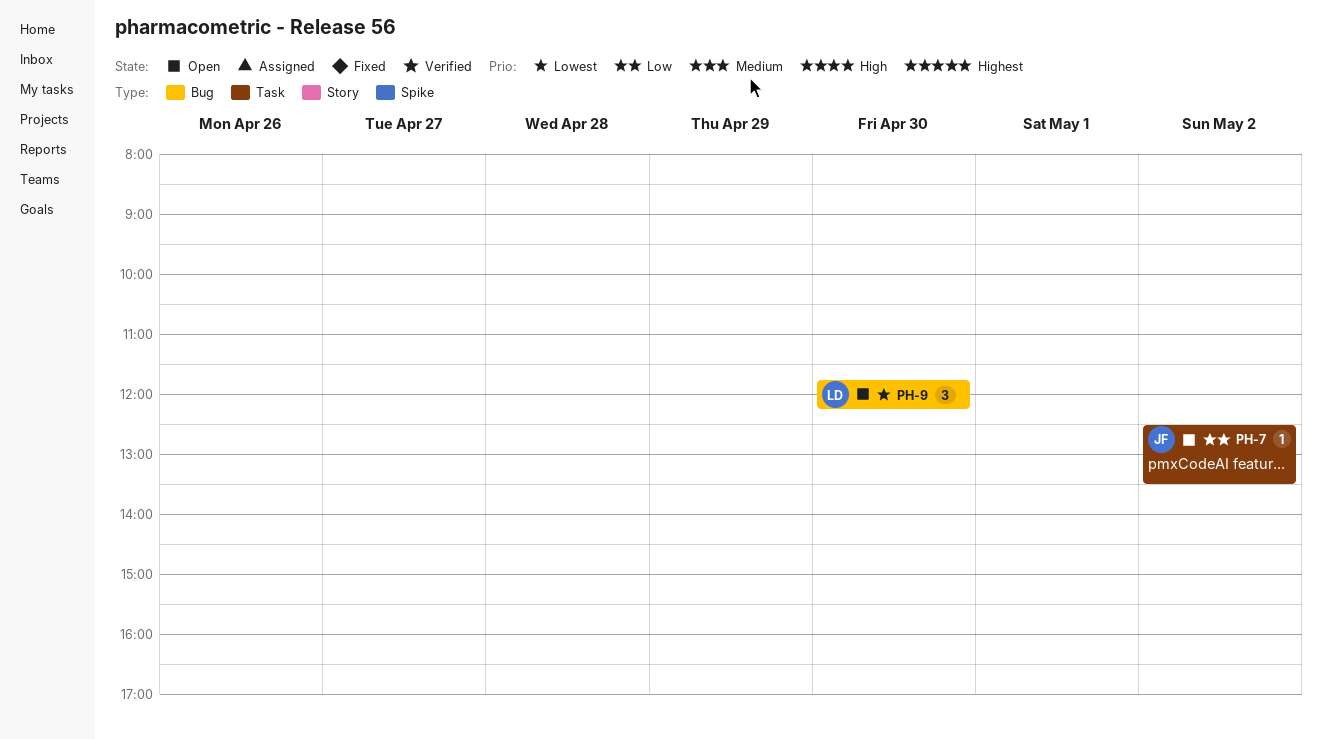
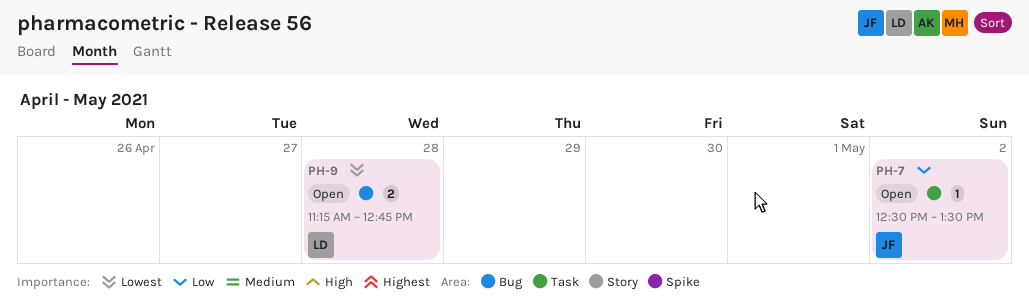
PH-9, estimate: 3 -> 2
PH-9, day: Apr 30 -> Apr 28
PH-9, begins: 11:45 -> 11:15
PH-9, ends: 12:15 -> 12:45

